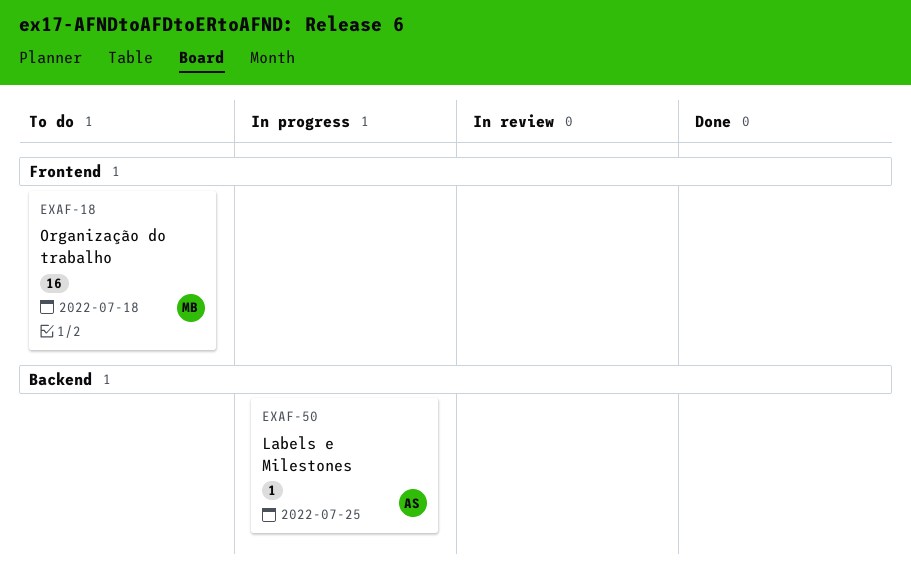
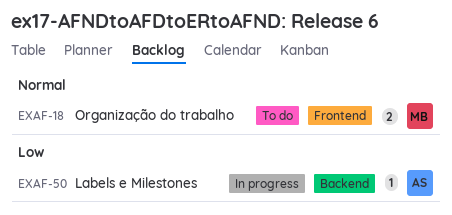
EXAF-18, estimate: 16 -> 2

